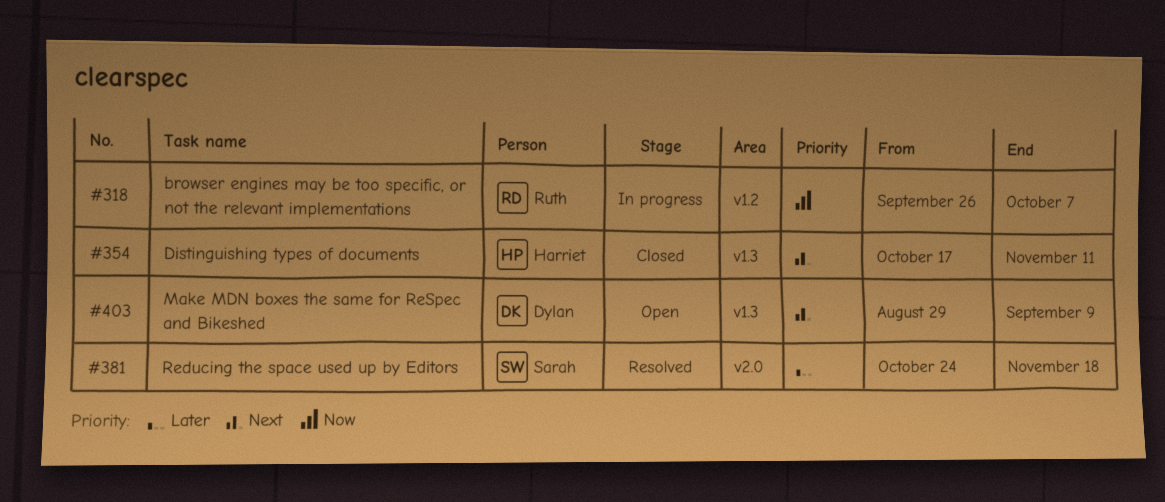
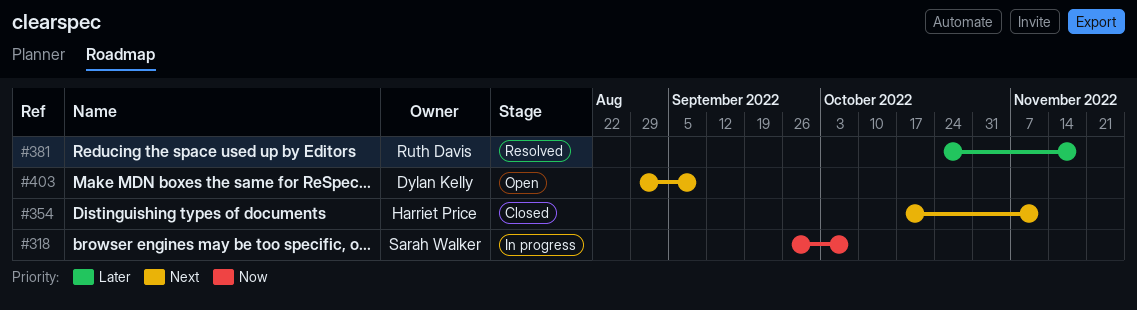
#318, owner: Ruth Davis -> Sarah Walker
#381, owner: Sarah Walker -> Ruth Davis

